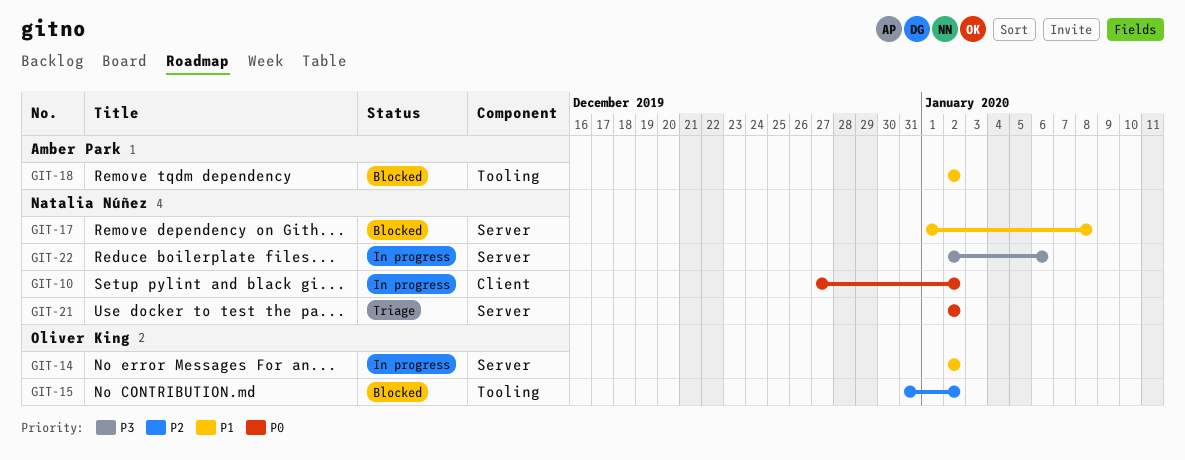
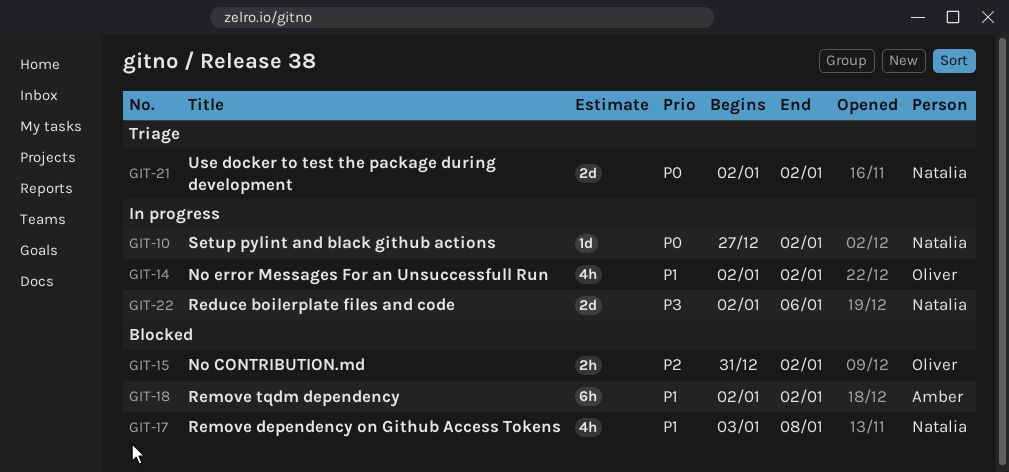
GIT-17, start: Jan 1 -> Jan 3

